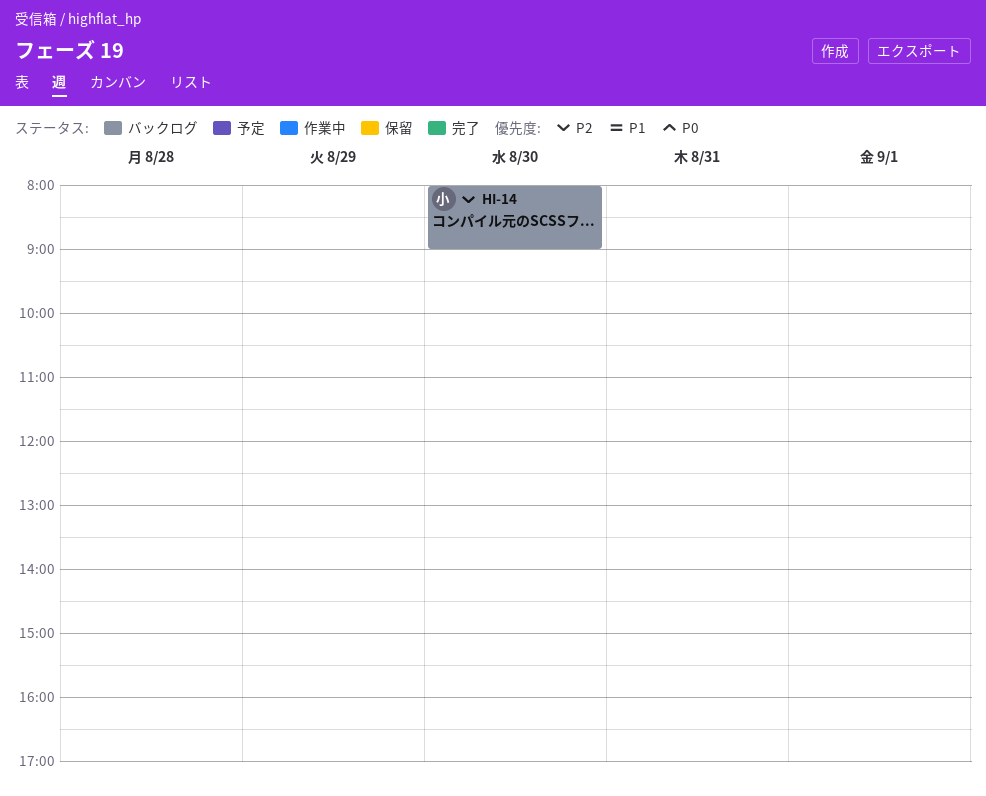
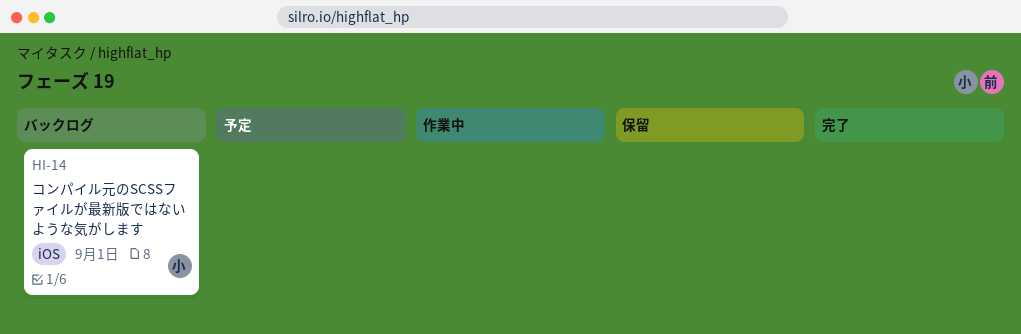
HI-14, day: Aug 30 -> Sep 1

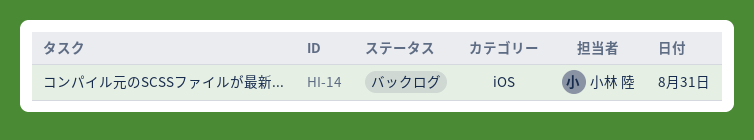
HI-14, day: Sep 1 -> Aug 31

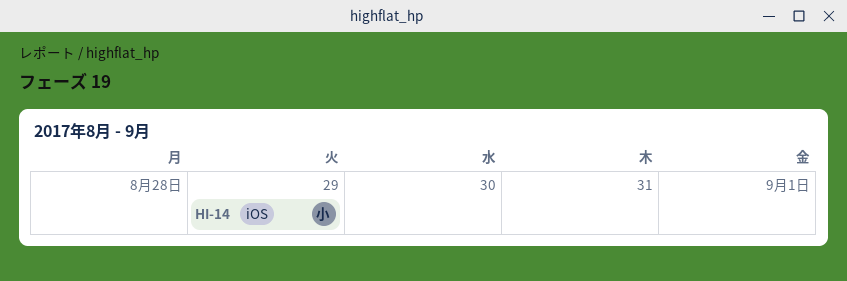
HI-14, day: Aug 31 -> Aug 29

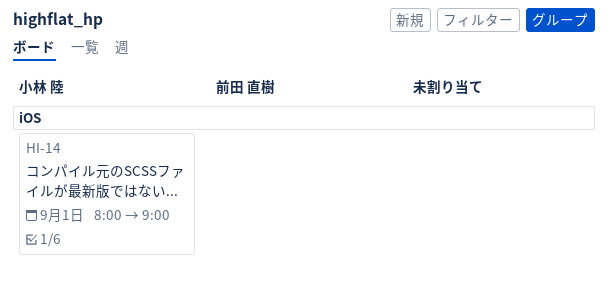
HI-14, day: Aug 29 -> Sep 1

